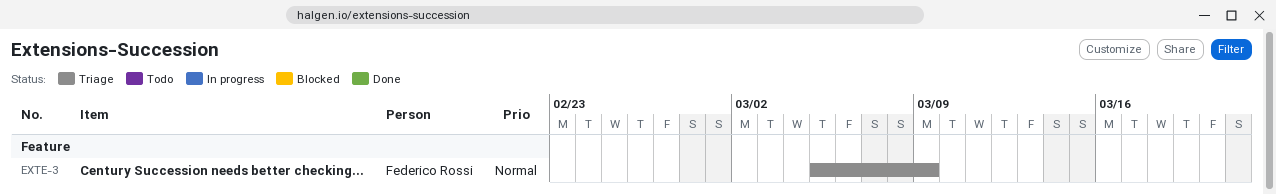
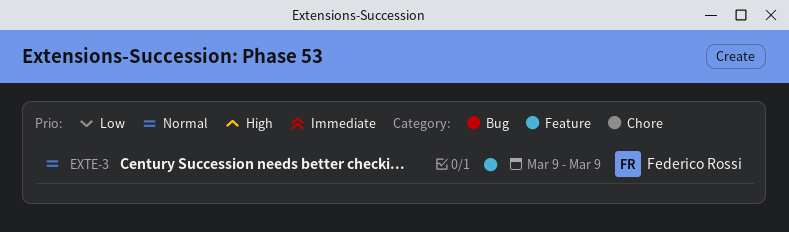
EXTE-3, start: Mar 5 -> Mar 9

